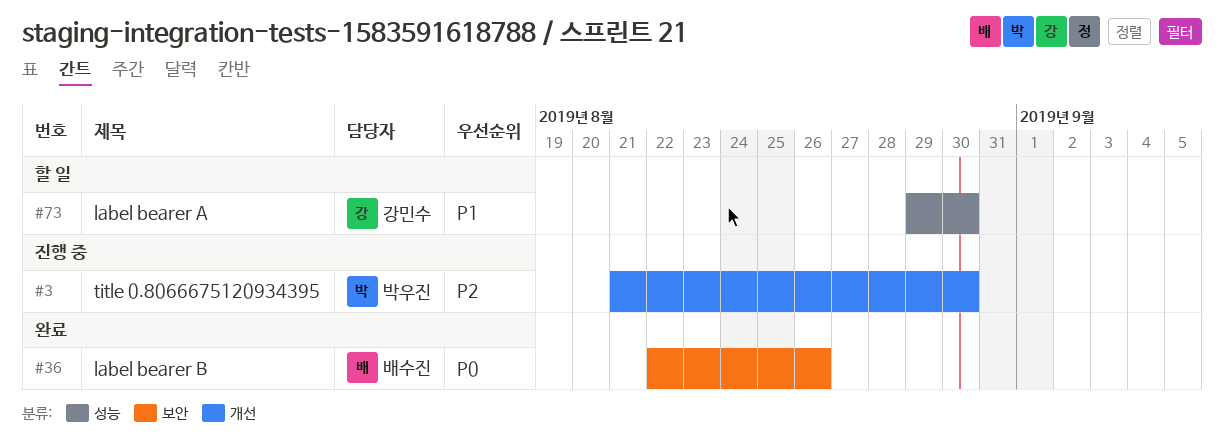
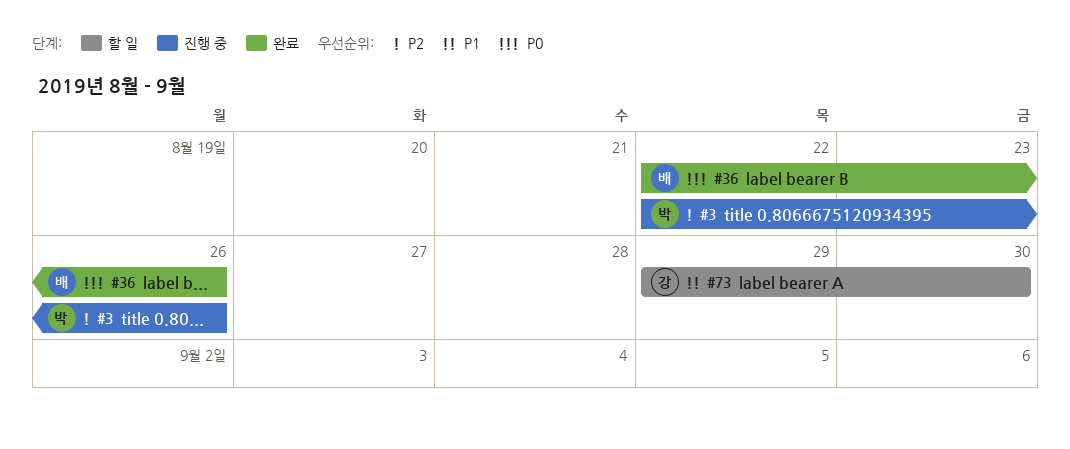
#3, start: Aug 21 -> Aug 22
#3, due: Aug 30 -> Aug 26

